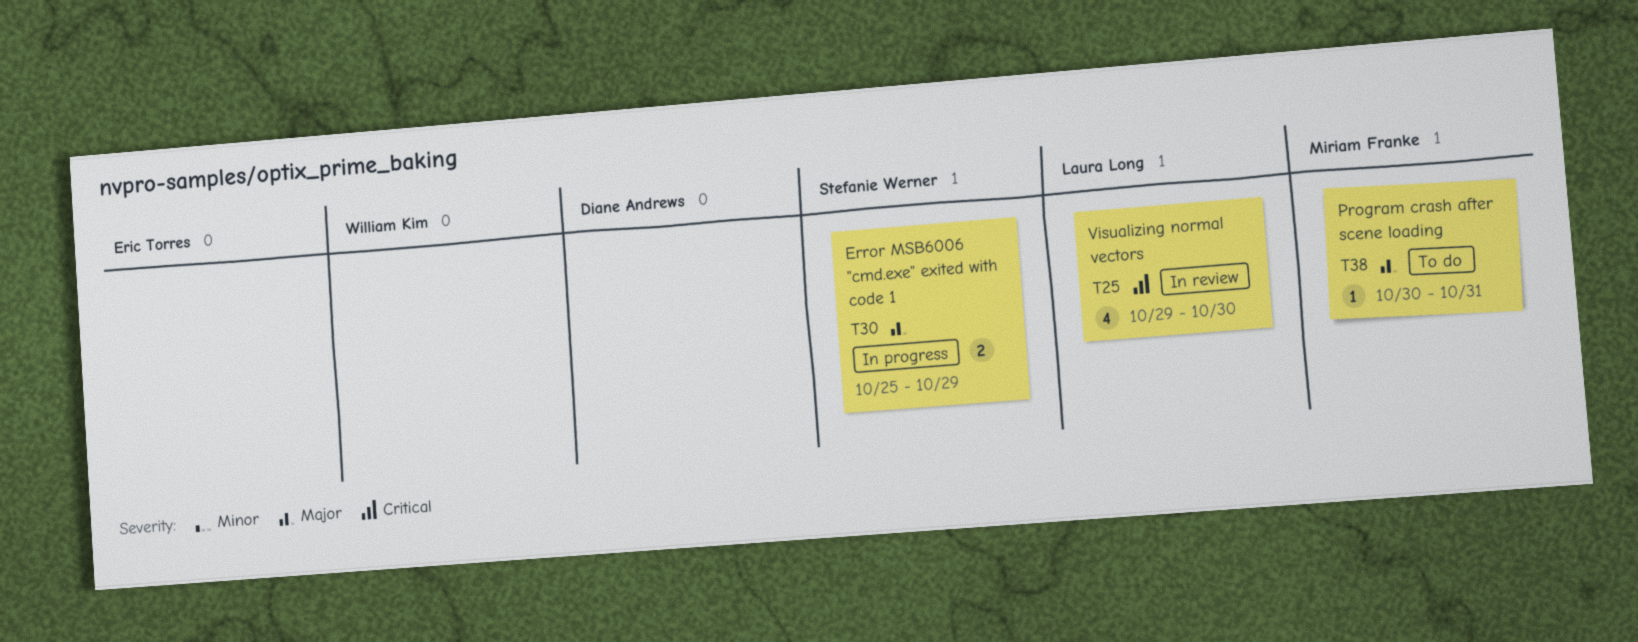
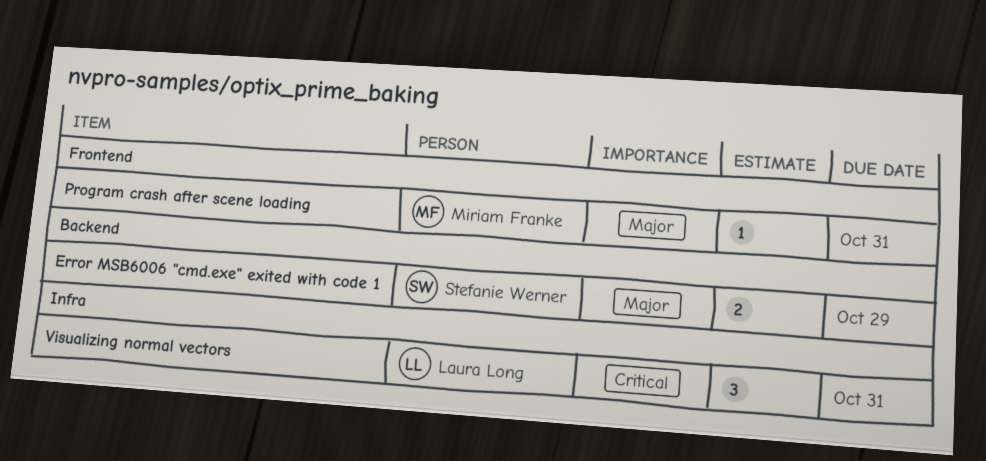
Visualizing normal vectors, estimate: 4 -> 3
Visualizing normal vectors, due: Oct 30 -> Oct 31

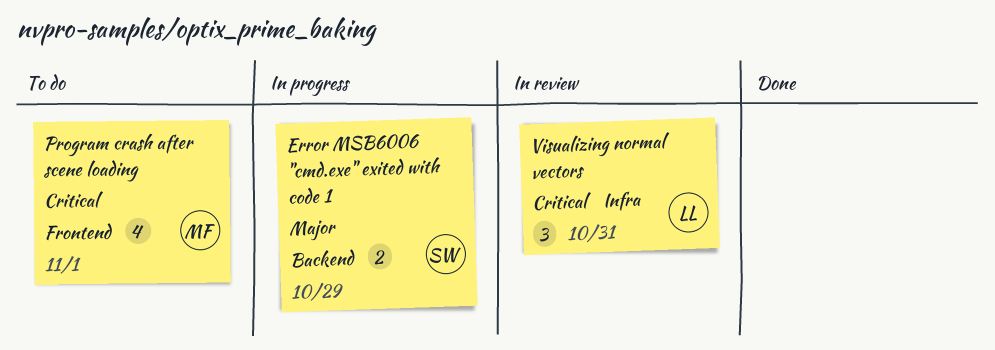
Program crash after scene loading, priority: Major -> Critical
Program crash after scene loading, estimate: 1 -> 4
Program crash after scene loading, due: Oct 31 -> Nov 1

